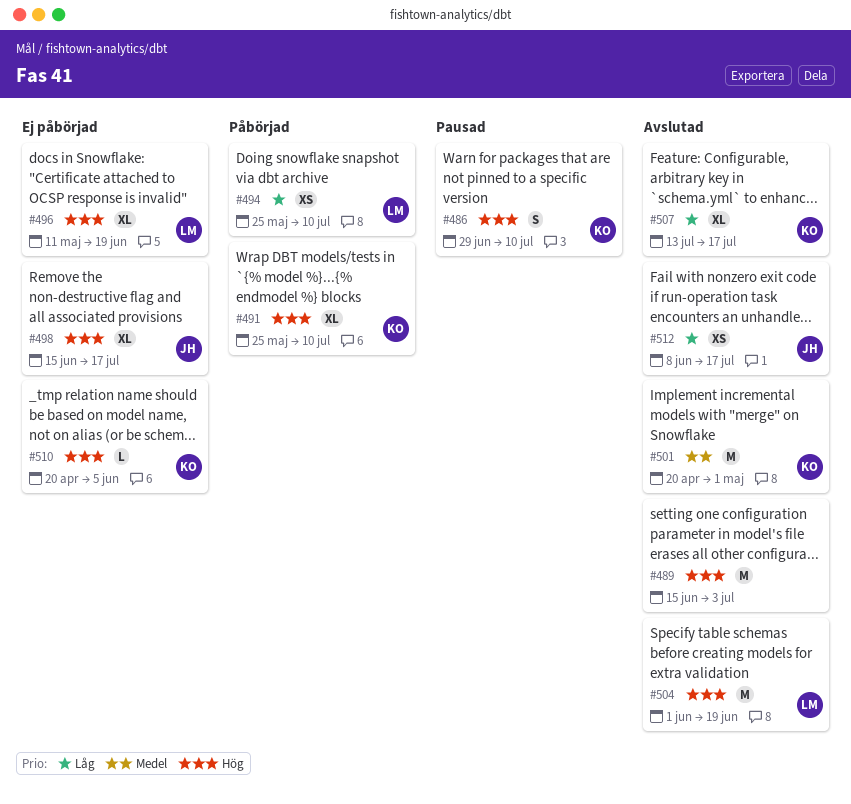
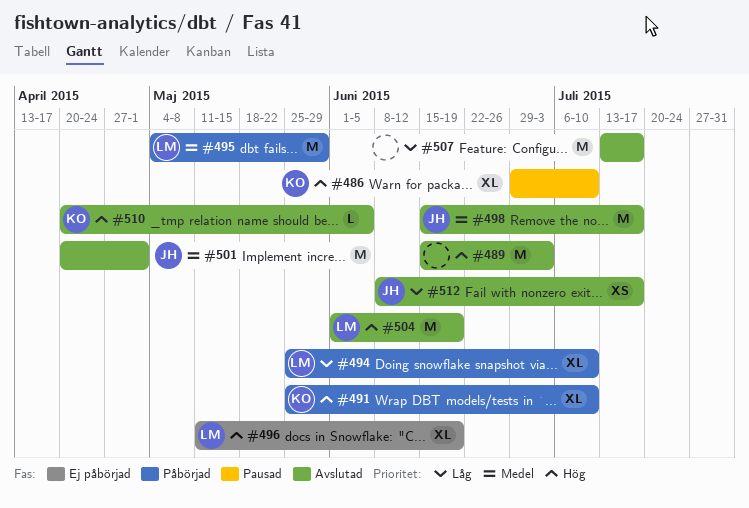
#486, estimate: S -> XL
#494, estimate: XS -> XL
#495: none -> present
#498, status: Ej påbörjad -> Avslutad
#498, priority: Hög -> Medel
#498, estimate: XL -> M
#501, owner: KO -> JH
#507, owner: KO -> none
#507, estimate: XL -> M
#510, status: Ej påbörjad -> Avslutad

